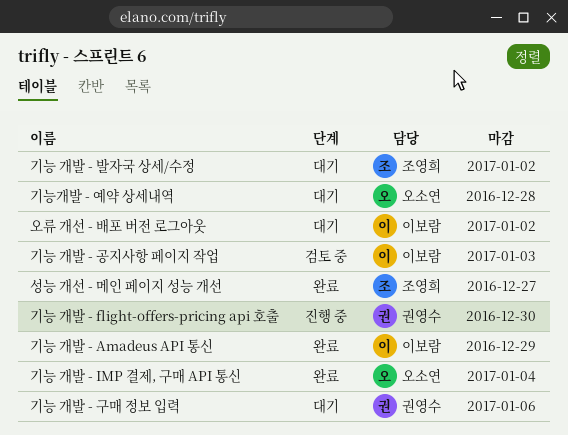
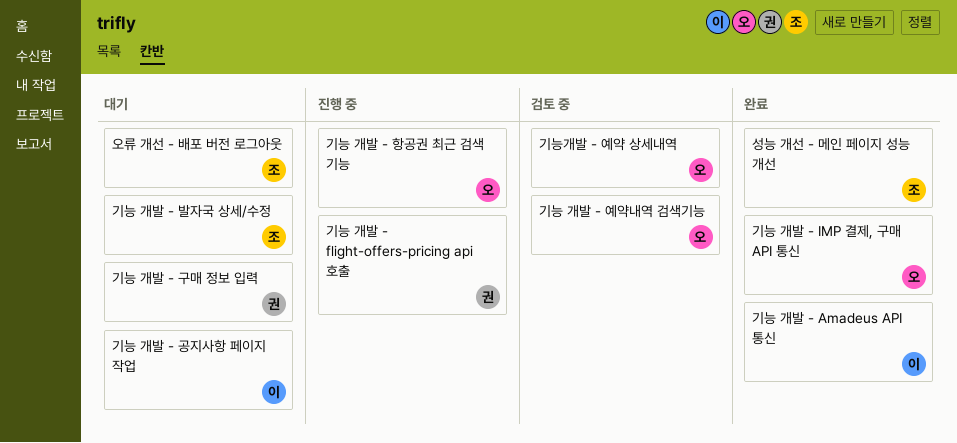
기능 개발 - 공지사항 페이지 작업, status: 검토 중 -> 대기
기능 개발 - 예약내역 검색기능: none -> present
기능 개발 - 항공권 최근 검색 기능: none -> present
기능개발 - 예약 상세내역, status: 대기 -> 검토 중
오류 개선 - 배포 버전 로그아웃, owner: 이보람 -> 조영희

